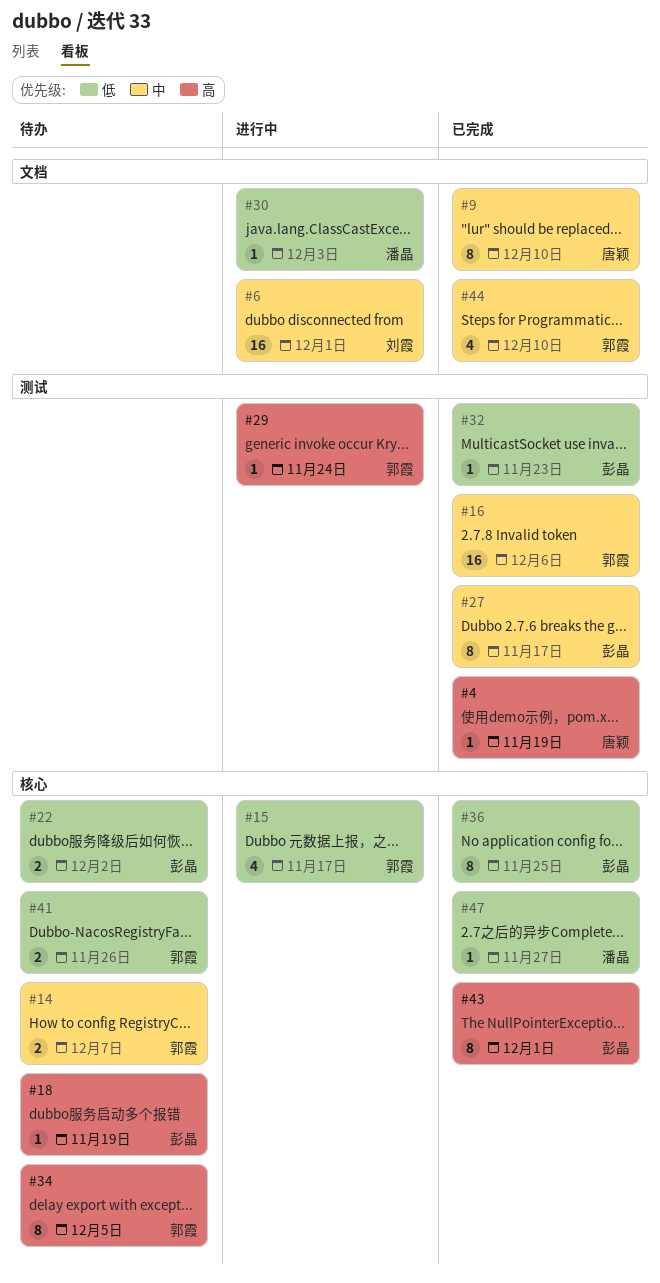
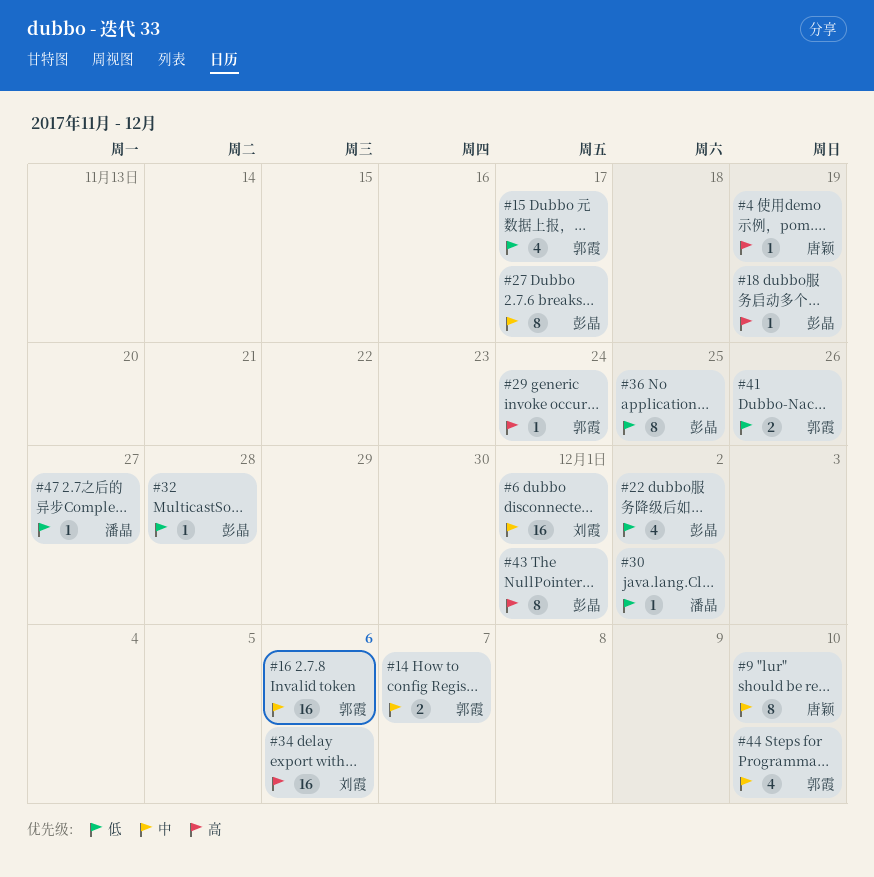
#22, estimate: 2 -> 4
#30, due: Dec 3 -> Dec 2
#32, due: Nov 23 -> Nov 28
#34, owner: 郭霞 -> 刘霞
#34, estimate: 8 -> 16
#34, due: Dec 5 -> Dec 6

